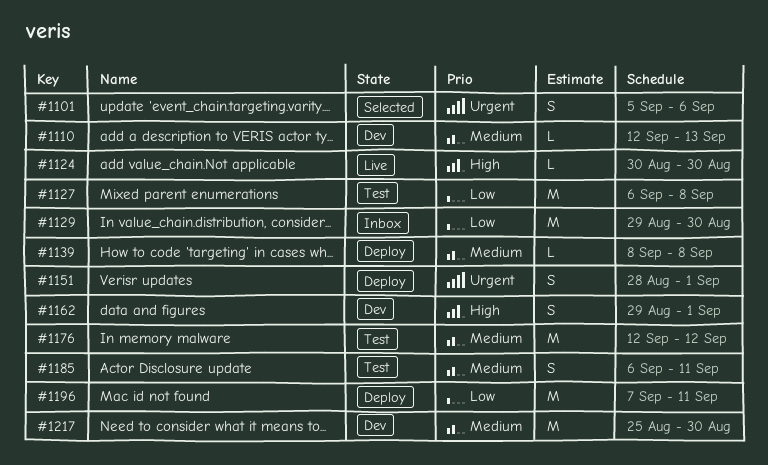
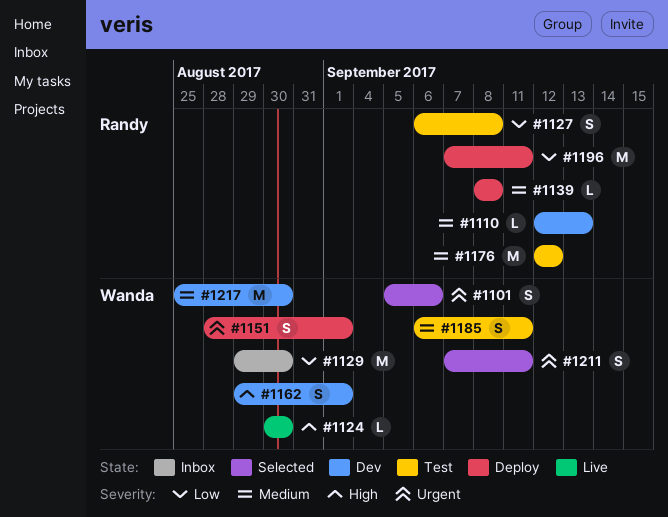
#1127, estimate: M -> S
#1211: none -> present

